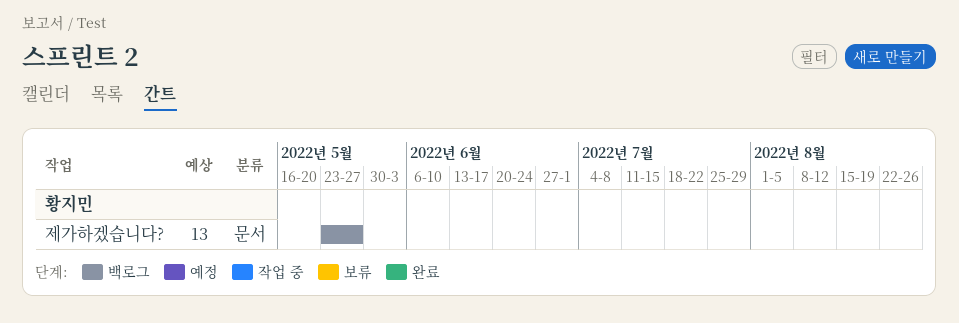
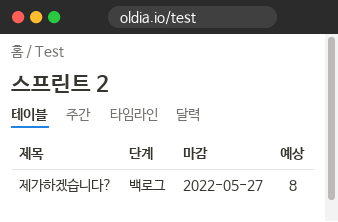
제가하겠습니다?, estimate: 13 -> 8

